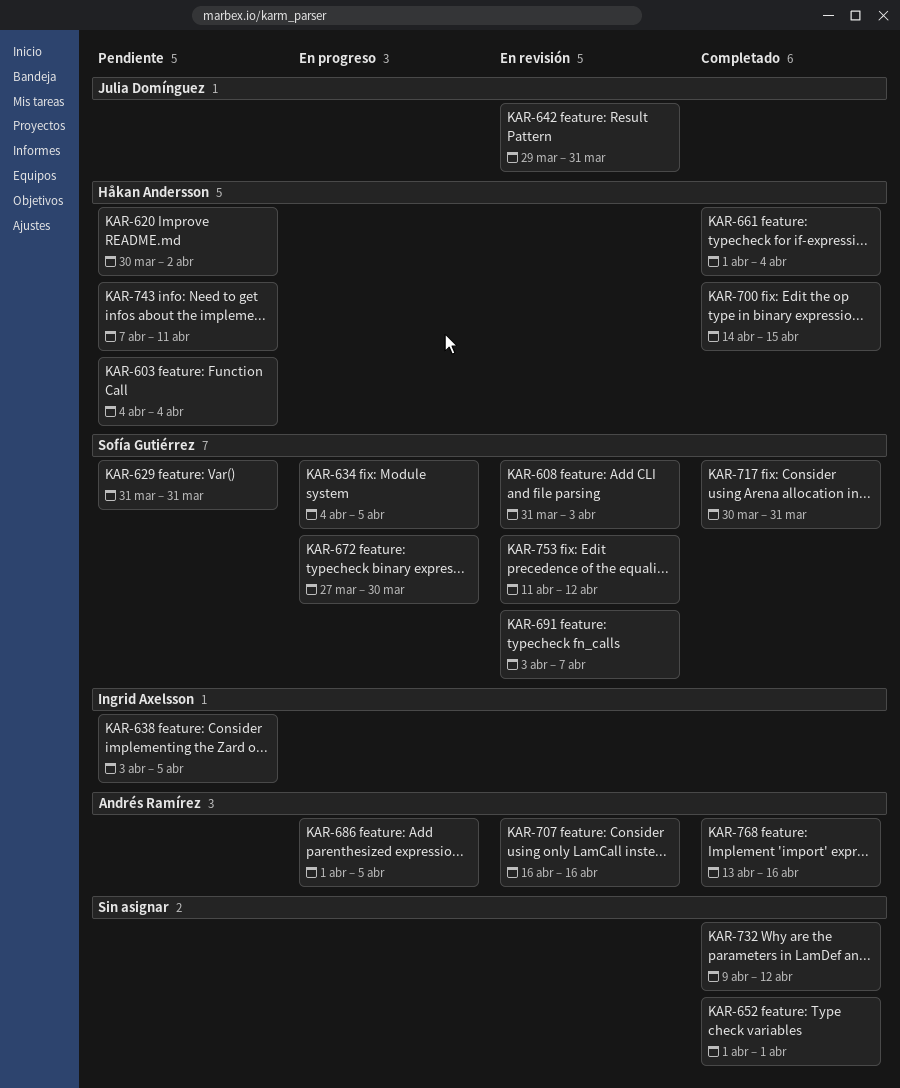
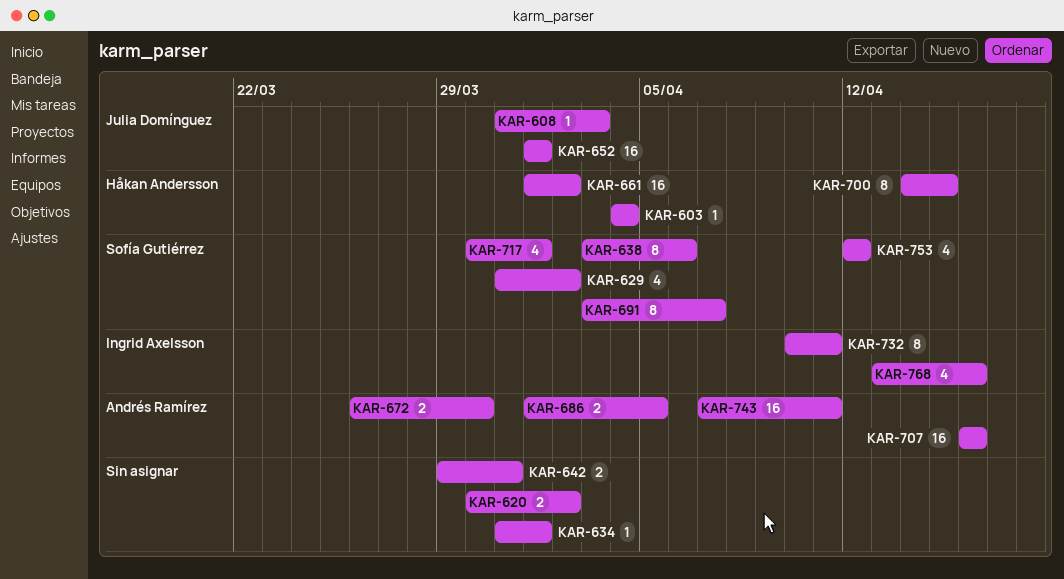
KAR-608, owner: Sofía Gutiérrez -> Julia Domínguez
KAR-620, owner: Håkan Andersson -> none
KAR-629, due: Mar 31 -> Apr 2
KAR-634, owner: Sofía Gutiérrez -> none
KAR-634, start: Apr 4 -> Mar 31
KAR-634, due: Apr 5 -> Apr 1
KAR-638, owner: Ingrid Axelsson -> Sofía Gutiérrez
KAR-638, due: Apr 5 -> Apr 6
KAR-642, owner: Julia Domínguez -> none
KAR-652, owner: none -> Julia Domínguez
KAR-661, due: Apr 4 -> Apr 2
KAR-672, owner: Sofía Gutiérrez -> Andrés Ramírez
KAR-672, start: Mar 27 -> Mar 26
KAR-717, due: Mar 31 -> Apr 1
KAR-732, owner: none -> Ingrid Axelsson
KAR-732, start: Apr 9 -> Apr 10
KAR-732, due: Apr 12 -> Apr 11
KAR-743, owner: Håkan Andersson -> Andrés Ramírez
KAR-753, start: Apr 11 -> Apr 12
KAR-768, owner: Andrés Ramírez -> Ingrid Axelsson

